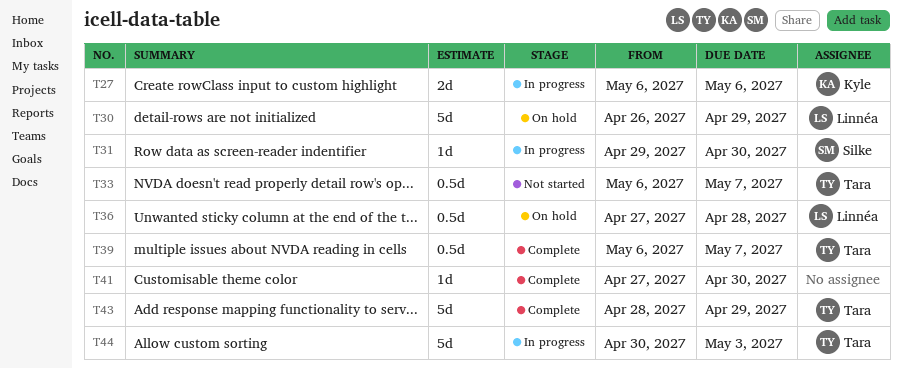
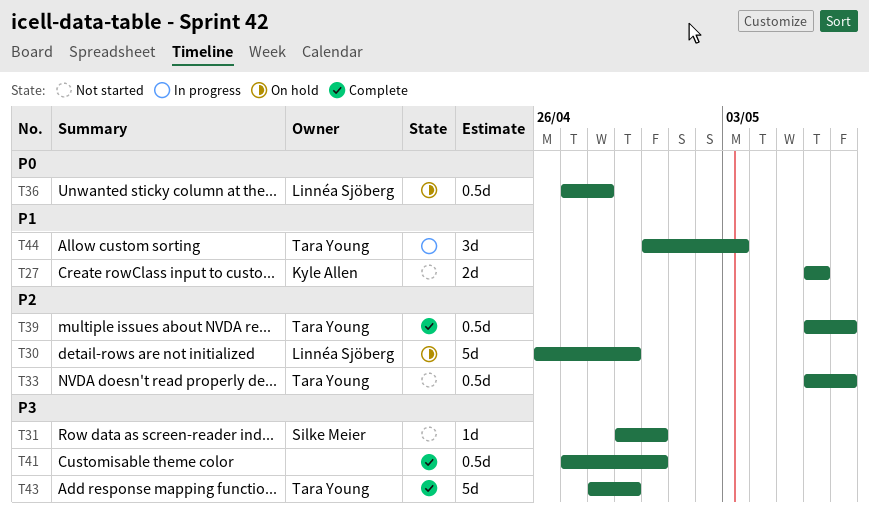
T27, status: In progress -> Not started
T31, status: In progress -> Not started
T41, estimate: 1d -> 0.5d
T44, estimate: 5d -> 3d

